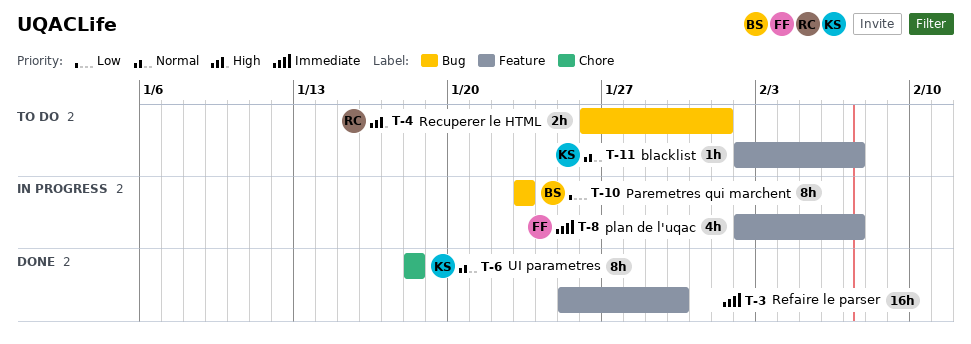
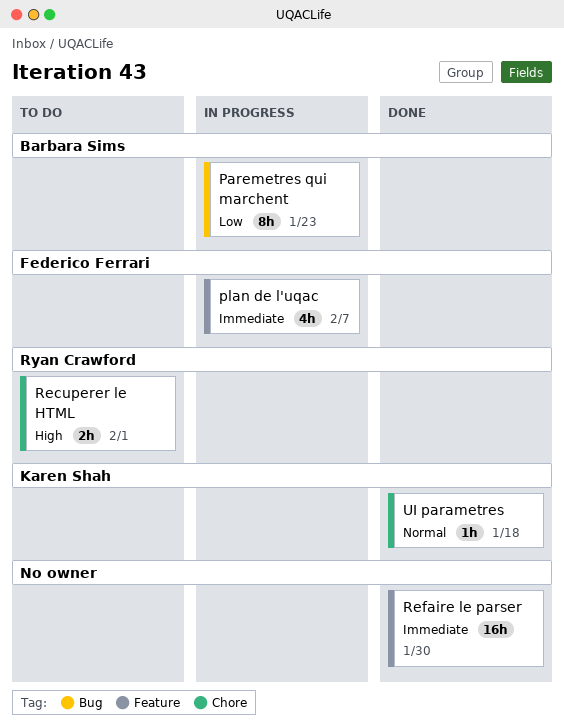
blacklist: present -> none
Recuperer le HTML, label: Bug -> Chore
UI parametres, estimate: 8h -> 1h

